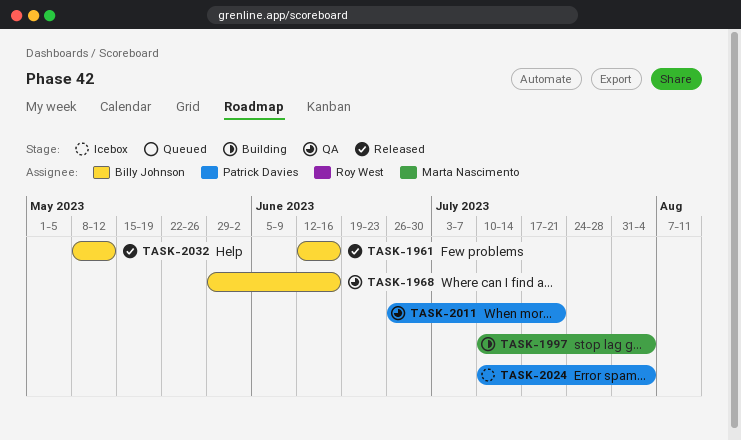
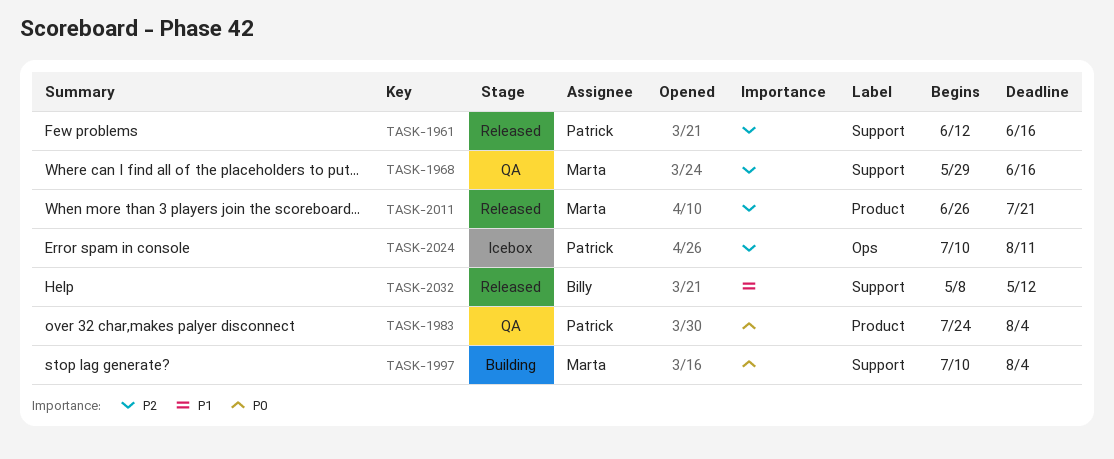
TASK-1961, owner: Billy Johnson -> Patrick Davies
TASK-1968, owner: Billy Johnson -> Marta Nascimento
TASK-1983: none -> present
TASK-2011, status: QA -> Released
TASK-2011, owner: Patrick Davies -> Marta Nascimento
TASK-2024, due: Aug 4 -> Aug 11

